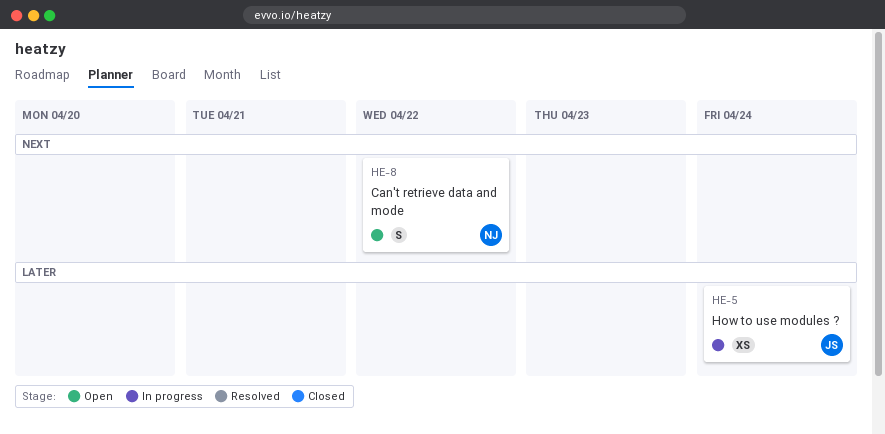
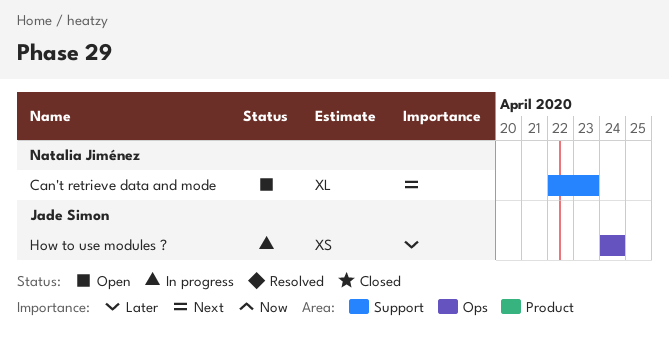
Can't retrieve data and mode, estimate: S -> XL
Can't retrieve data and mode, due: Apr 22 -> Apr 23

